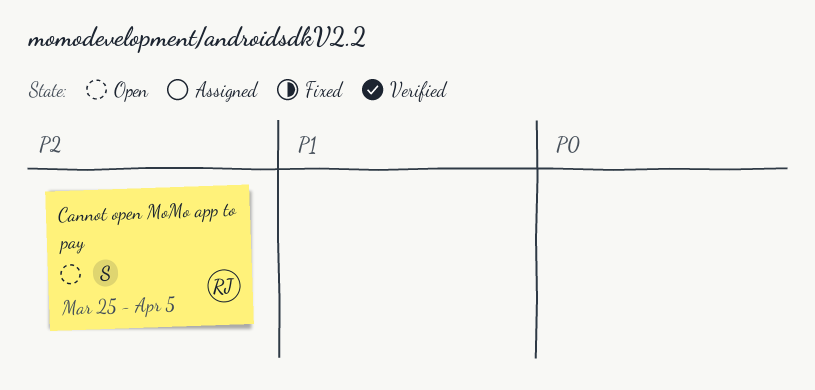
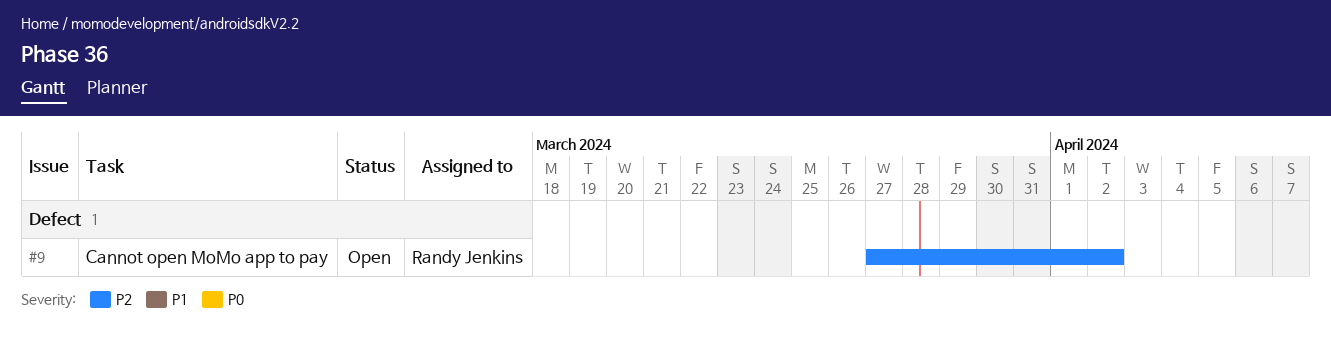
Cannot open MoMo app to pay, start: Mar 25 -> Mar 27
Cannot open MoMo app to pay, due: Apr 5 -> Apr 2

